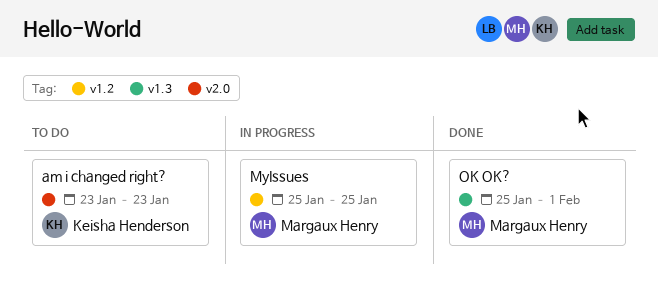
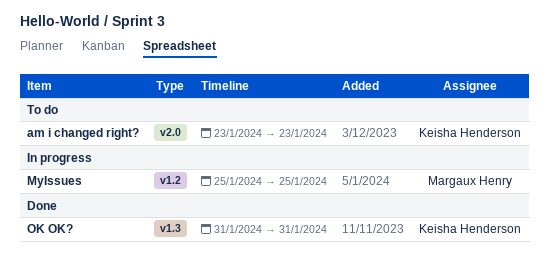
OK OK?, owner: Margaux Henry -> Keisha Henderson
OK OK?, start: Jan 25 -> Jan 31
OK OK?, due: Feb 1 -> Jan 31

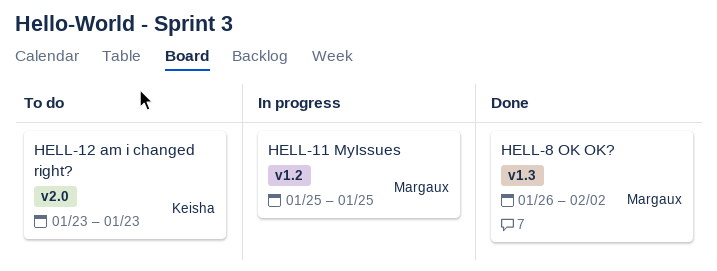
OK OK?, owner: Keisha Henderson -> Margaux Henry
OK OK?, start: Jan 31 -> Jan 26
OK OK?, due: Jan 31 -> Feb 2

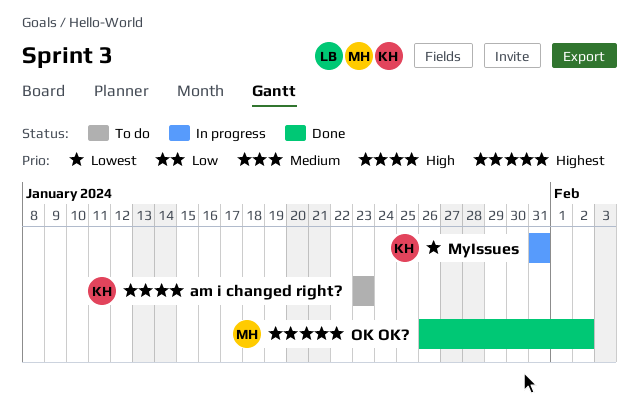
MyIssues, owner: Margaux -> Keisha
MyIssues, start: Jan 25 -> Jan 31
MyIssues, due: Jan 25 -> Jan 31

